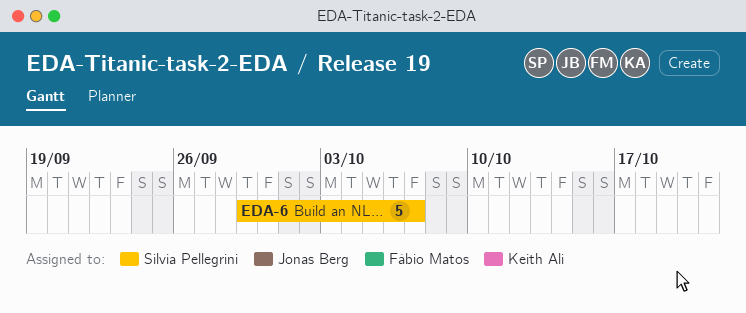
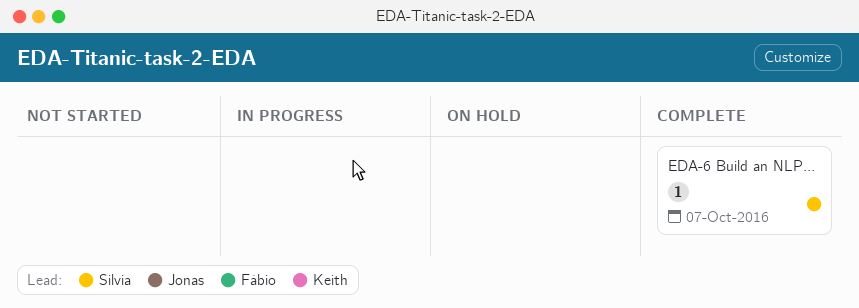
EDA-6, estimate: 5 -> 1

